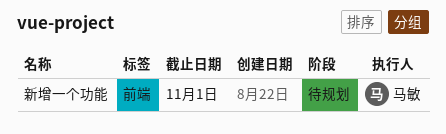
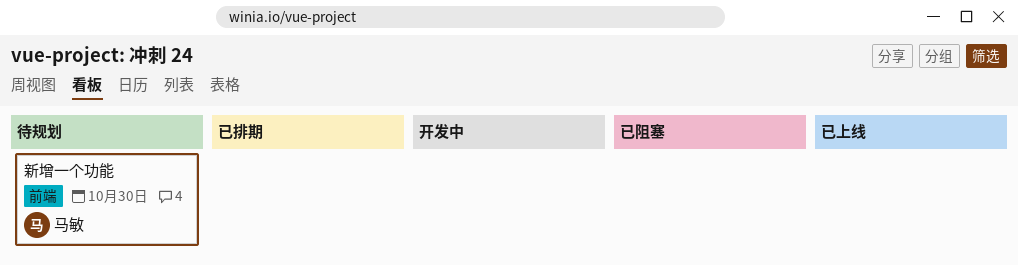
新增一个功能, due: Nov 1 -> Oct 30

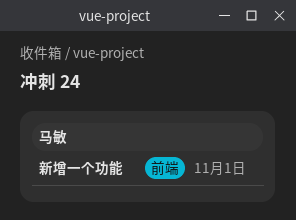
新增一个功能, due: Oct 30 -> Nov 1

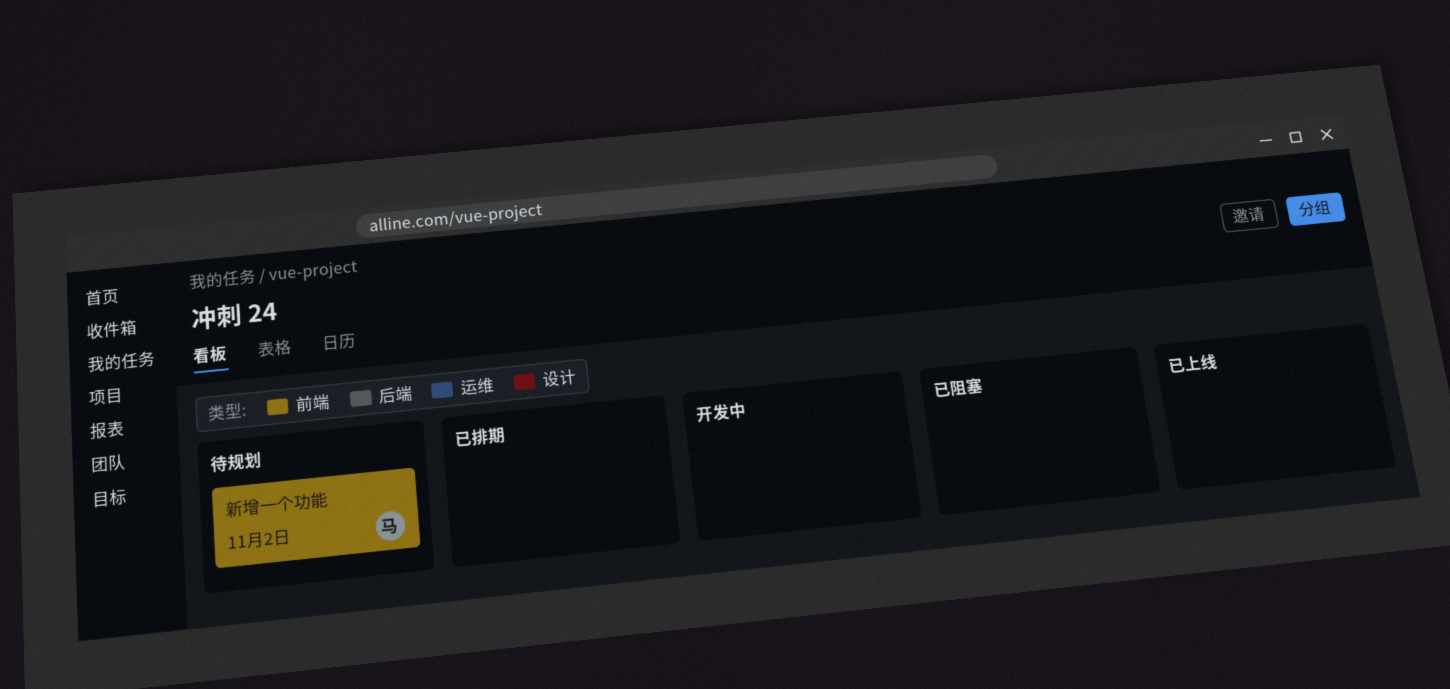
新增一个功能, due: Nov 1 -> Nov 2

